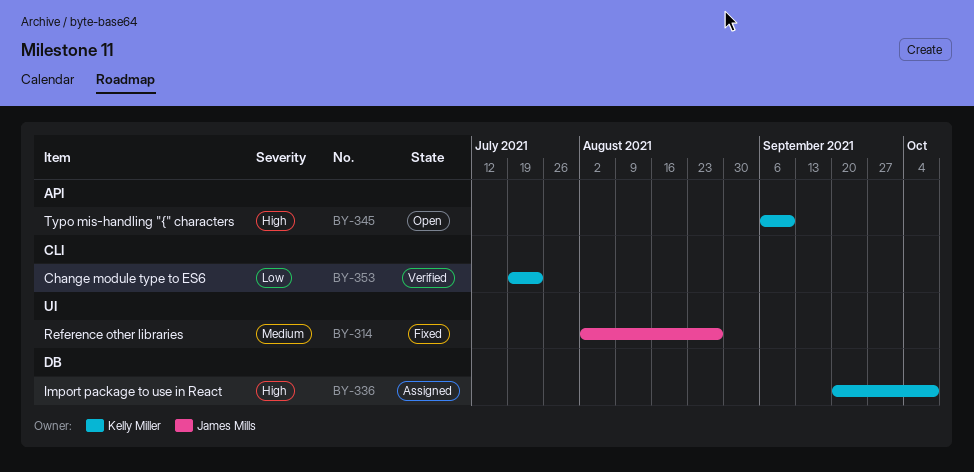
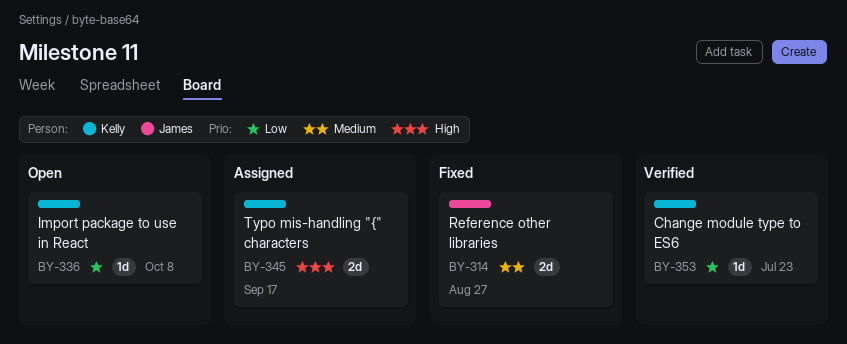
BY-336, status: Assigned -> Open
BY-336, priority: High -> Low
BY-345, status: Open -> Assigned
BY-345, due: Sep 10 -> Sep 17

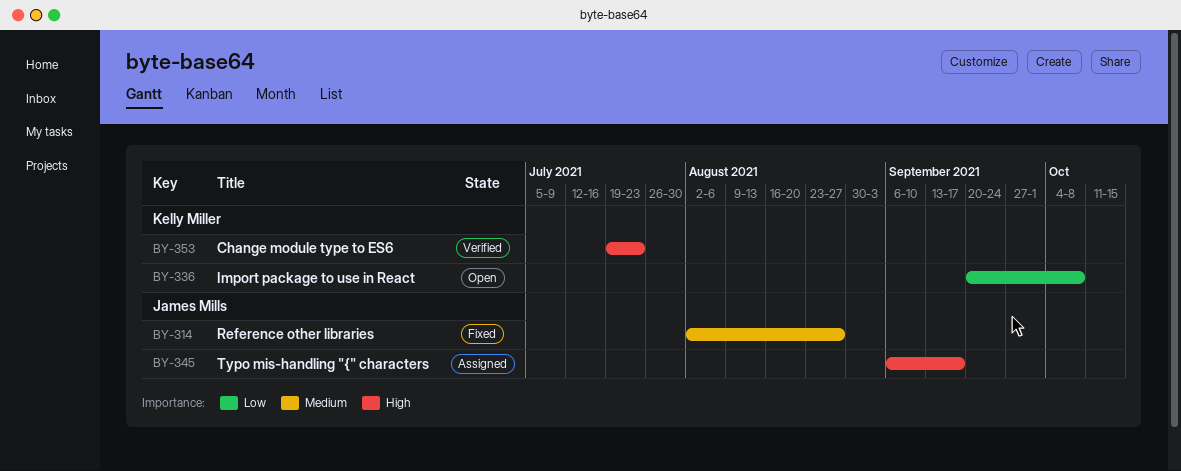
BY-345, owner: Kelly Miller -> James Mills
BY-353, priority: Low -> High

